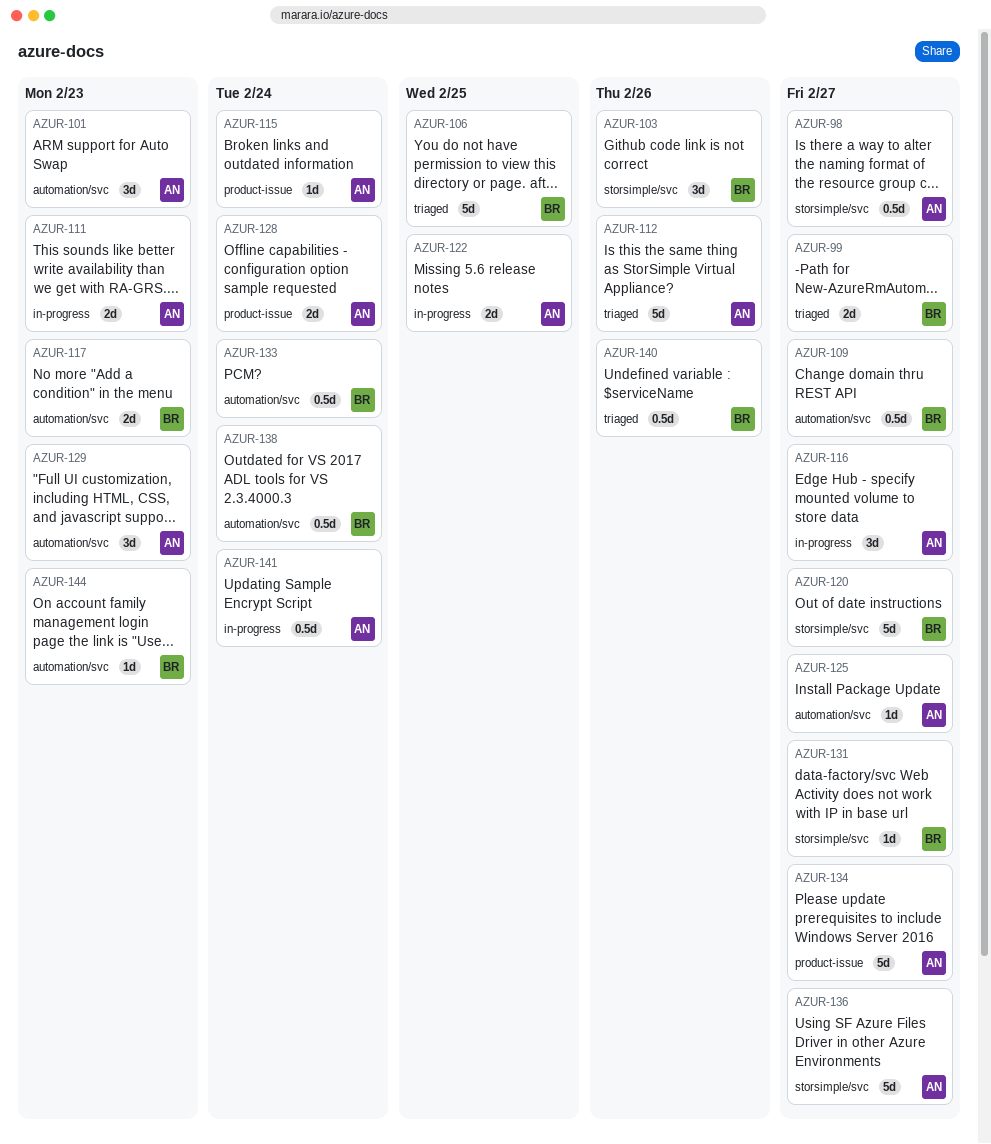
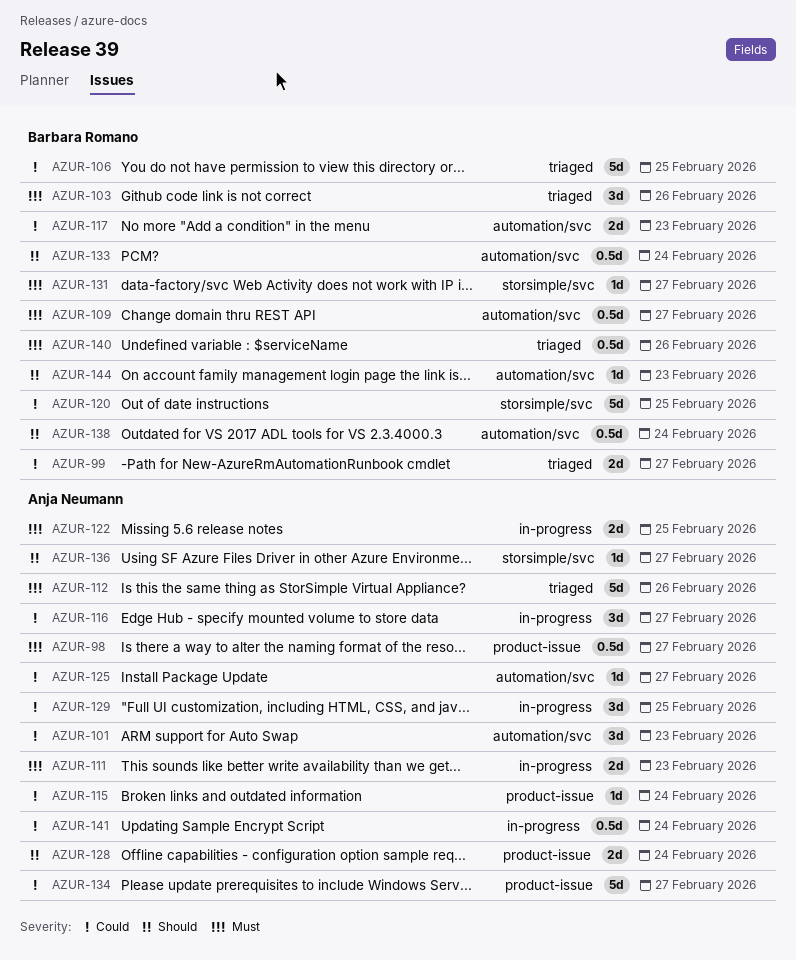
AZUR-98, label: storsimple/svc -> product-issue
AZUR-103, label: storsimple/svc -> triaged
AZUR-120, due: Feb 27 -> Feb 25
AZUR-129, label: automation/svc -> in-progress
AZUR-129, due: Feb 23 -> Feb 25
AZUR-136, estimate: 5d -> 1d

